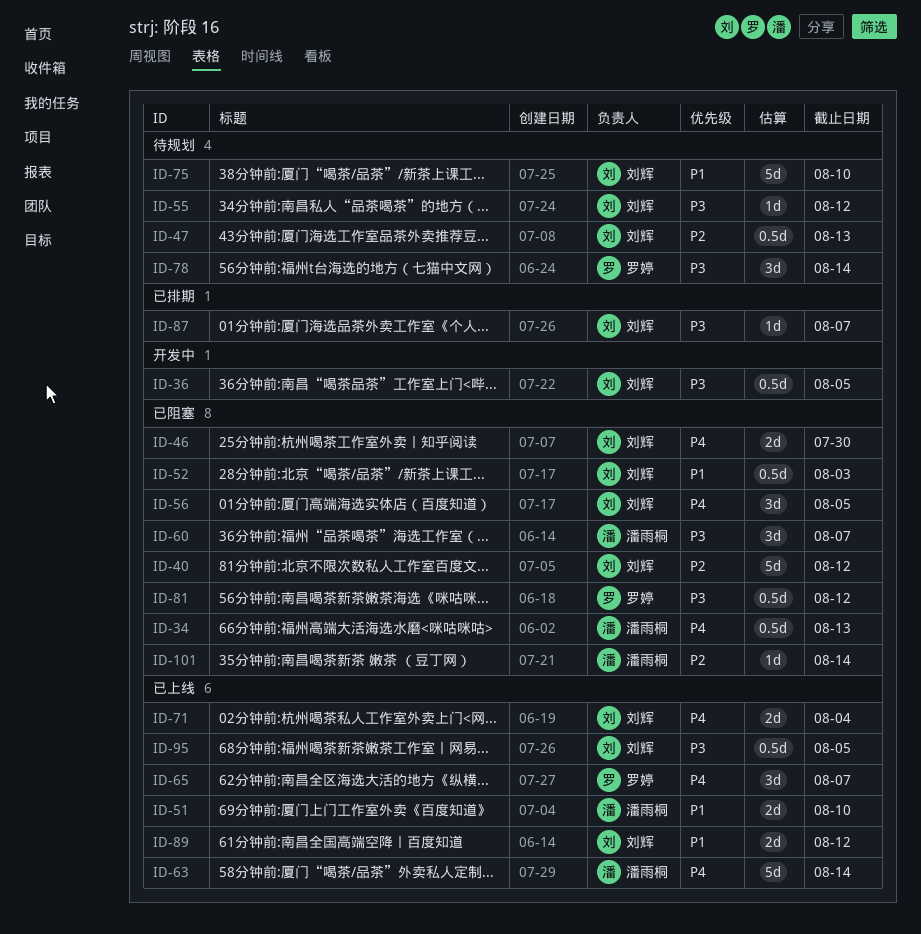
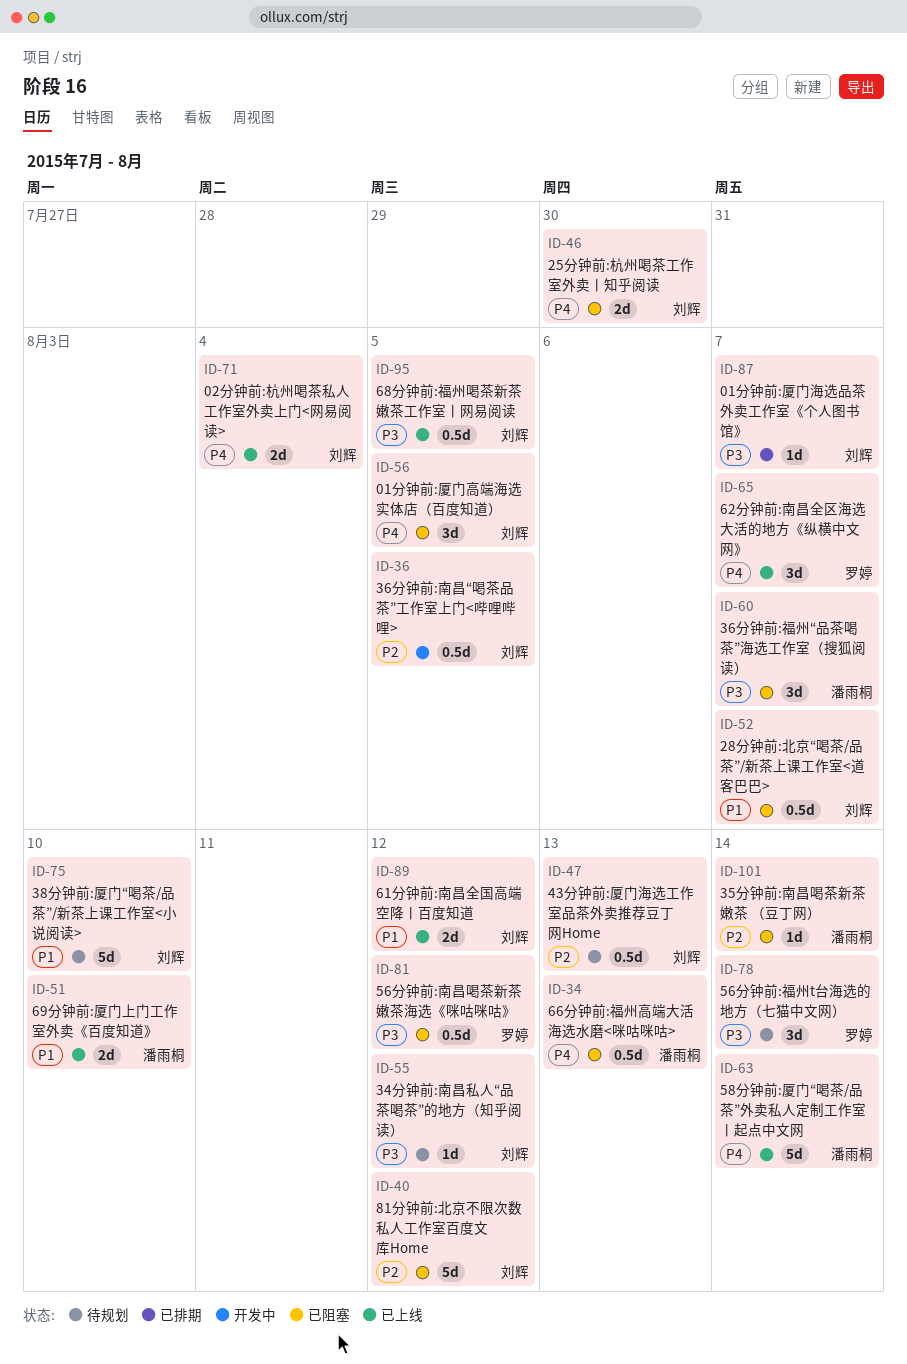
ID-36, priority: P3 -> P2
ID-52, due: Aug 3 -> Aug 7

